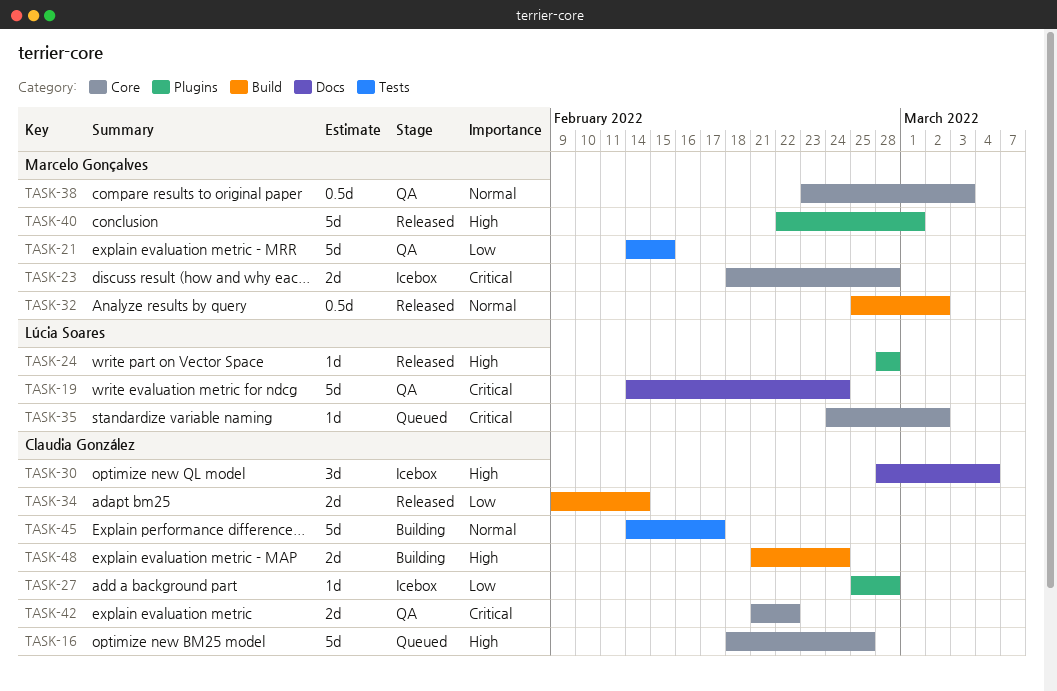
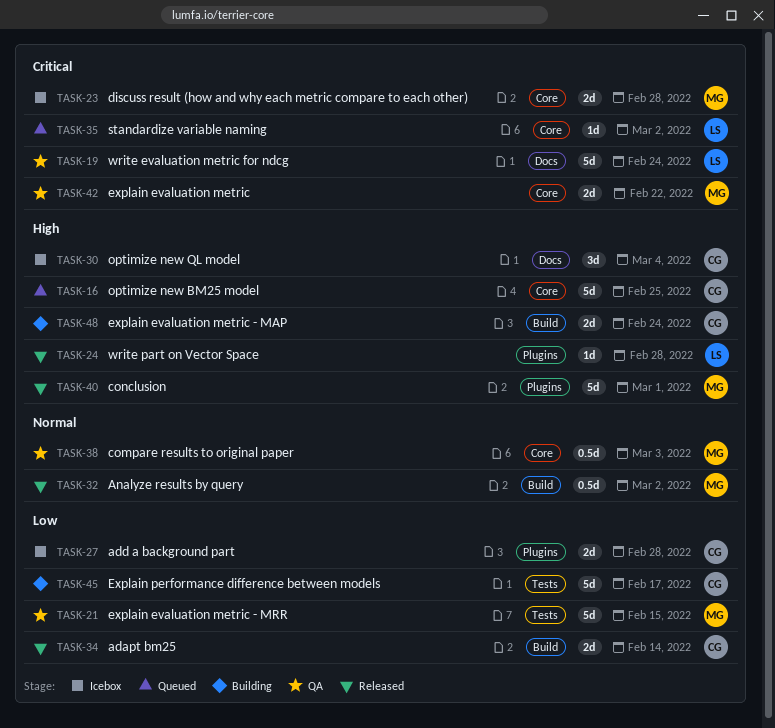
TASK-27, estimate: 1d -> 2d
TASK-42, owner: Claudia González -> Marcelo Gonçalves
TASK-45, priority: Normal -> Low

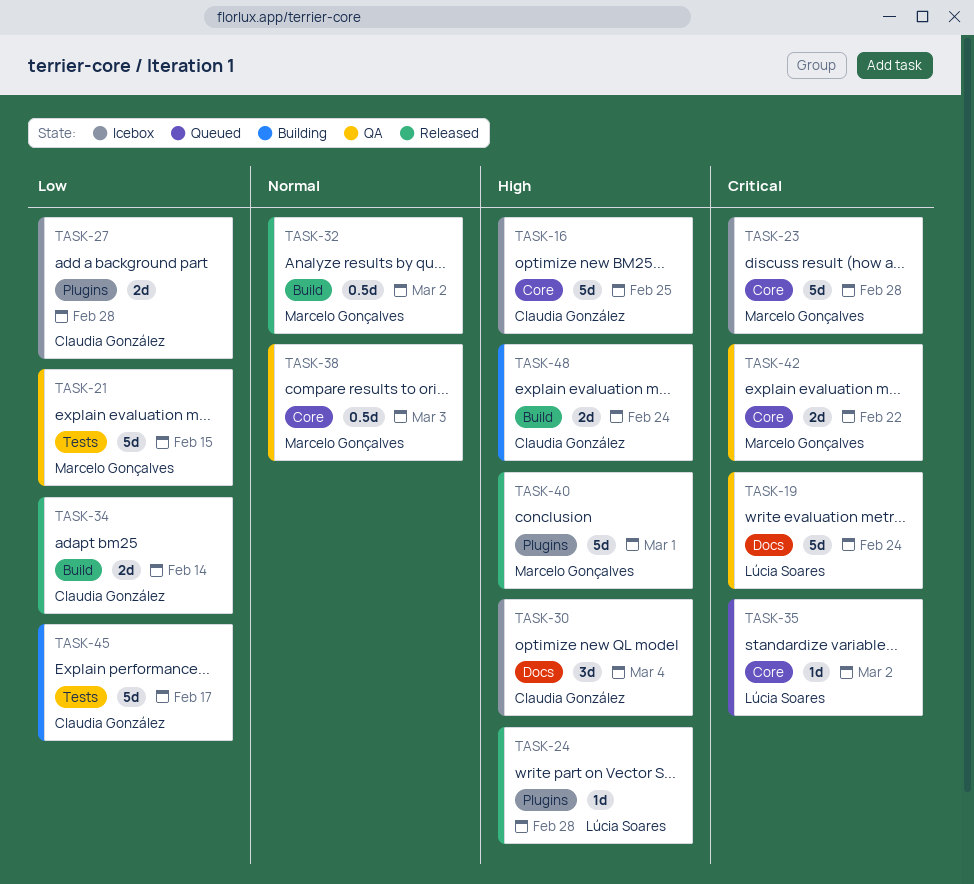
TASK-16, status: Queued -> Icebox
TASK-23, estimate: 2d -> 5d

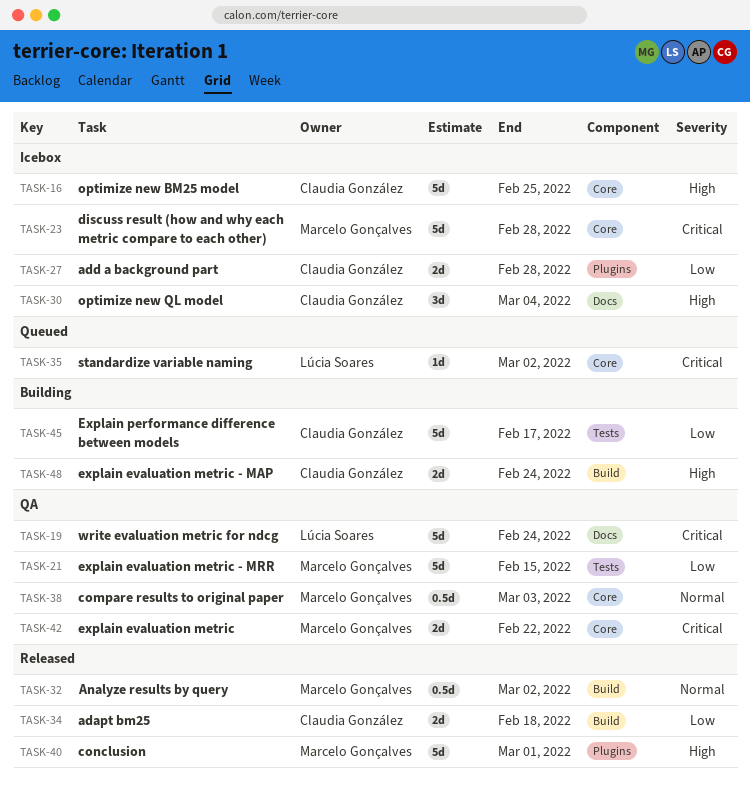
TASK-24: present -> none
TASK-34, due: Feb 14 -> Feb 18

